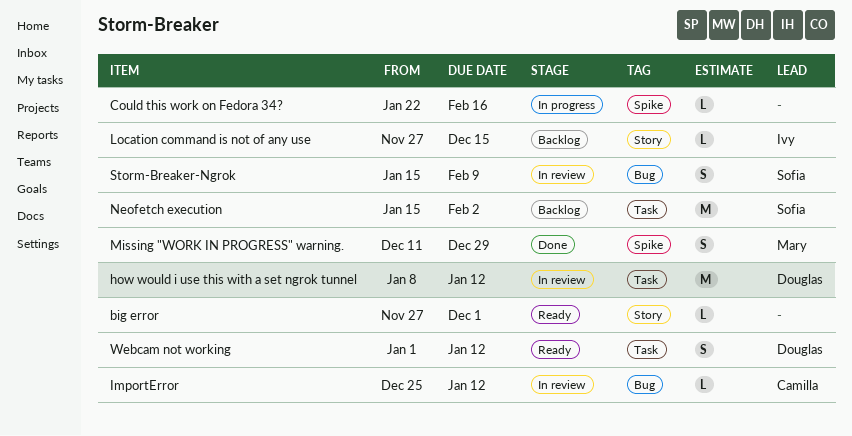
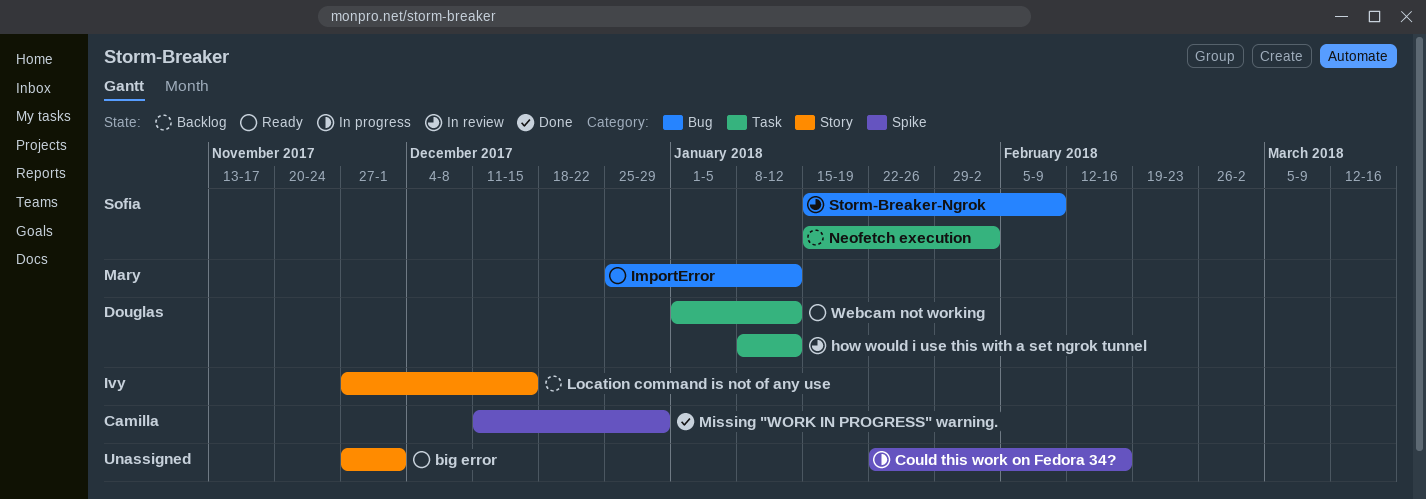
ImportError, status: In review -> Ready
ImportError, owner: Camilla -> Mary
Missing "WORK IN PROGRESS" warning., owner: Mary -> Camilla

